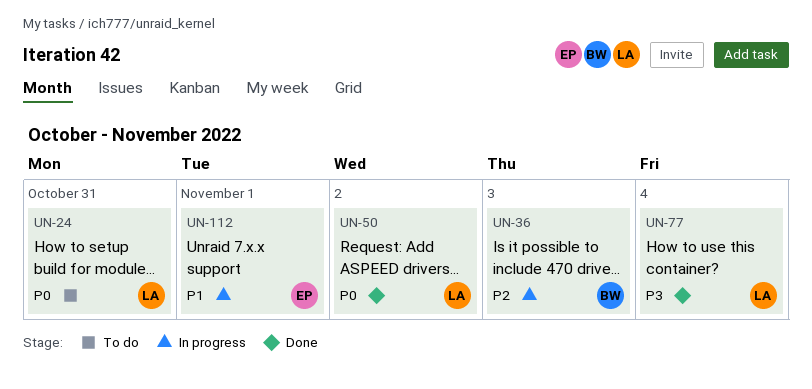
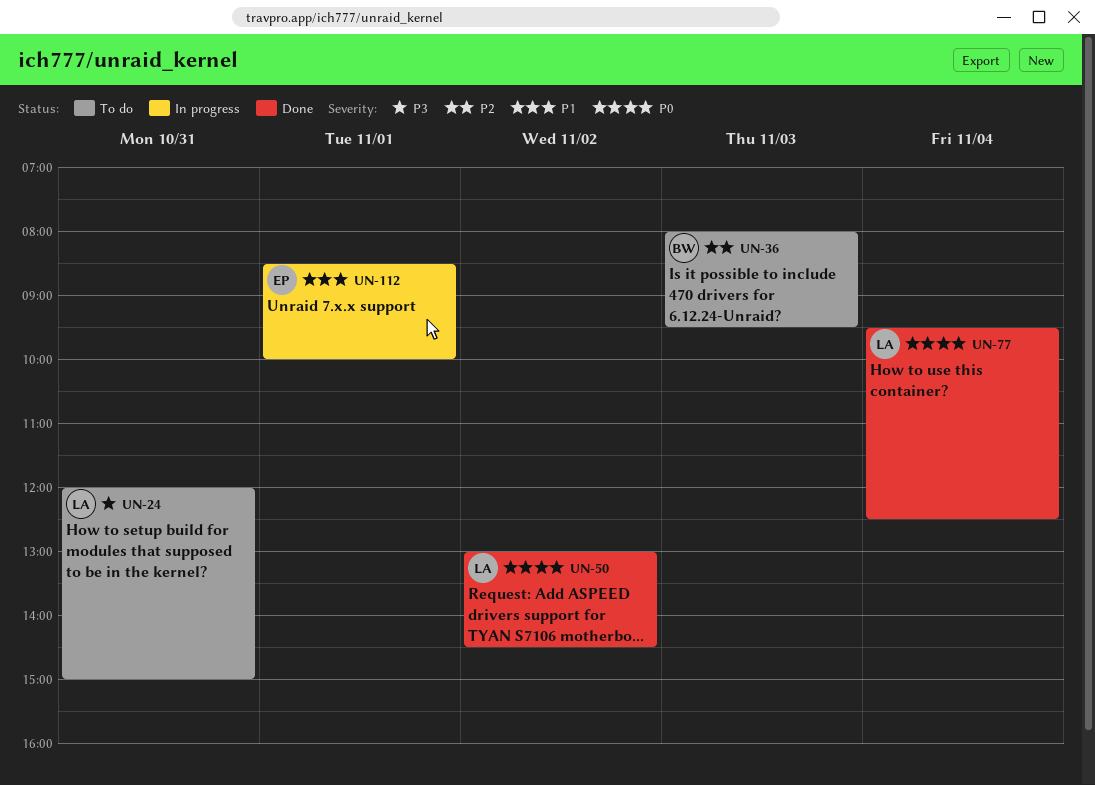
UN-24, priority: P0 -> P3
UN-36, status: In progress -> To do
UN-77, priority: P3 -> P0

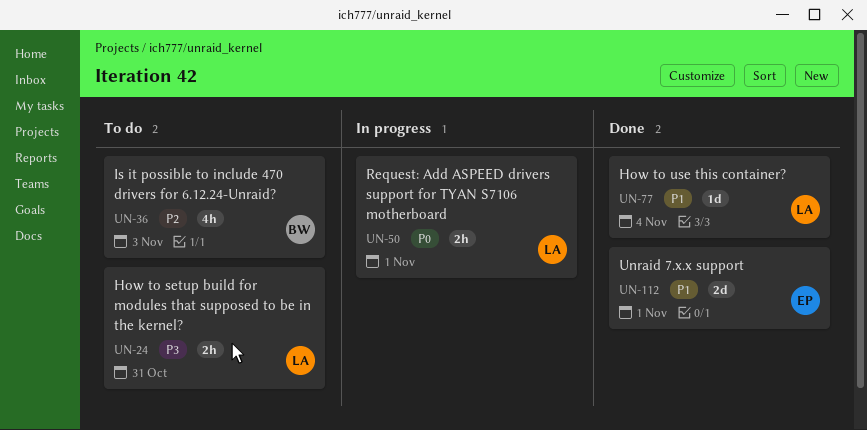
UN-50, status: Done -> In progress
UN-50, day: Nov 2 -> Nov 1
UN-77, priority: P0 -> P1
UN-112, status: In progress -> Done

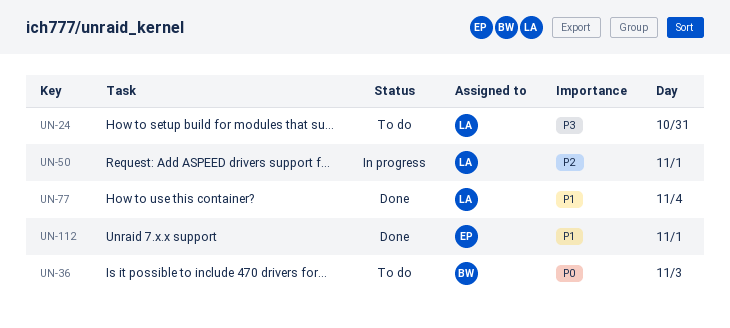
UN-36, priority: P2 -> P0
UN-50, priority: P0 -> P2

